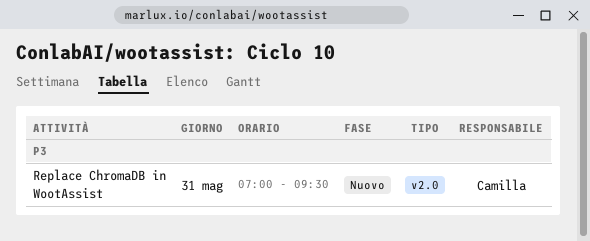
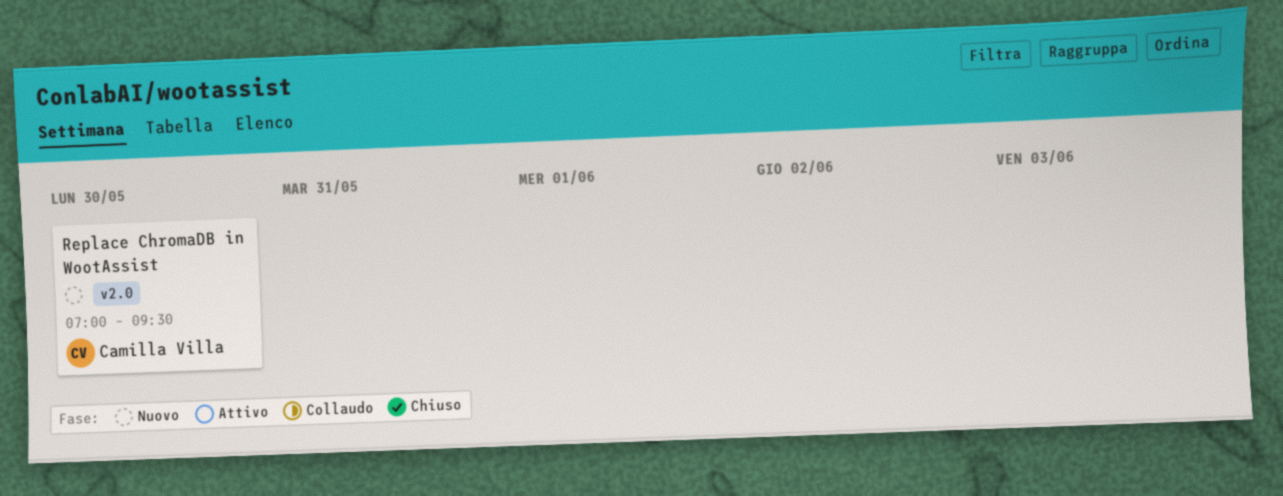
Replace ChromaDB in WootAssist, day: May 31 -> May 30

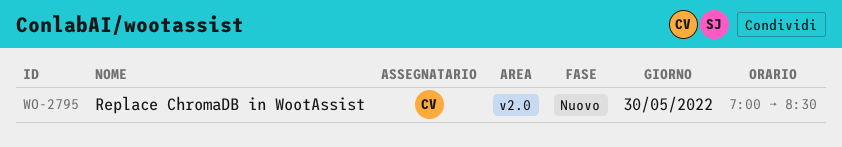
Replace ChromaDB in WootAssist, ends: 09:30 -> 08:30

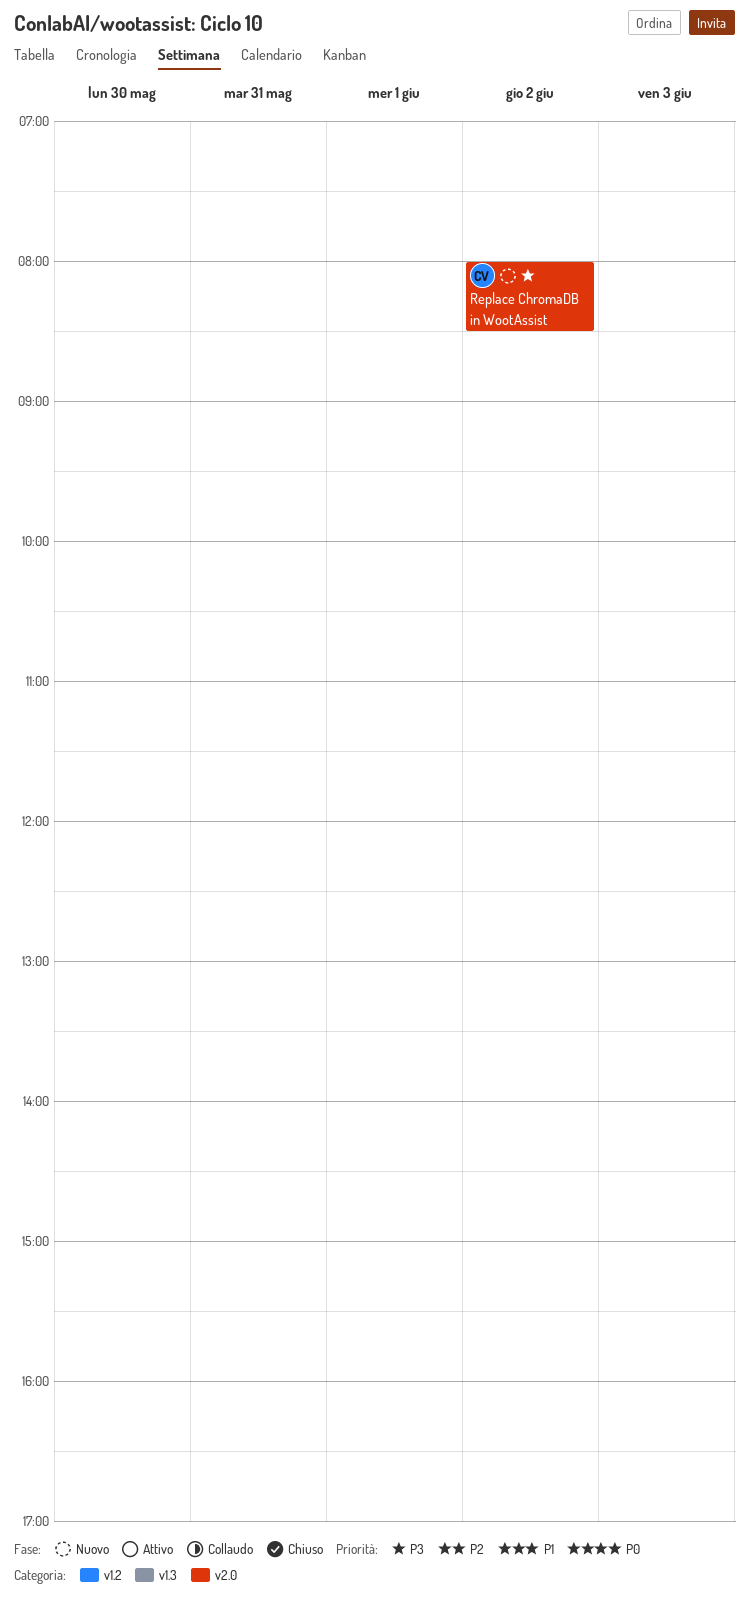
Replace ChromaDB in WootAssist, day: May 30 -> Jun 2
Replace ChromaDB in WootAssist, begins: 07:00 -> 08:00

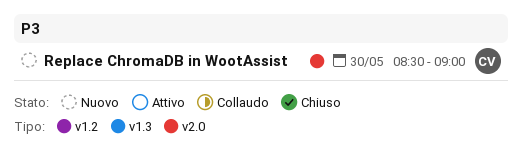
Replace ChromaDB in WootAssist, day: Jun 2 -> May 30
Replace ChromaDB in WootAssist, begins: 08:00 -> 08:30
Replace ChromaDB in WootAssist, ends: 08:30 -> 09:00

